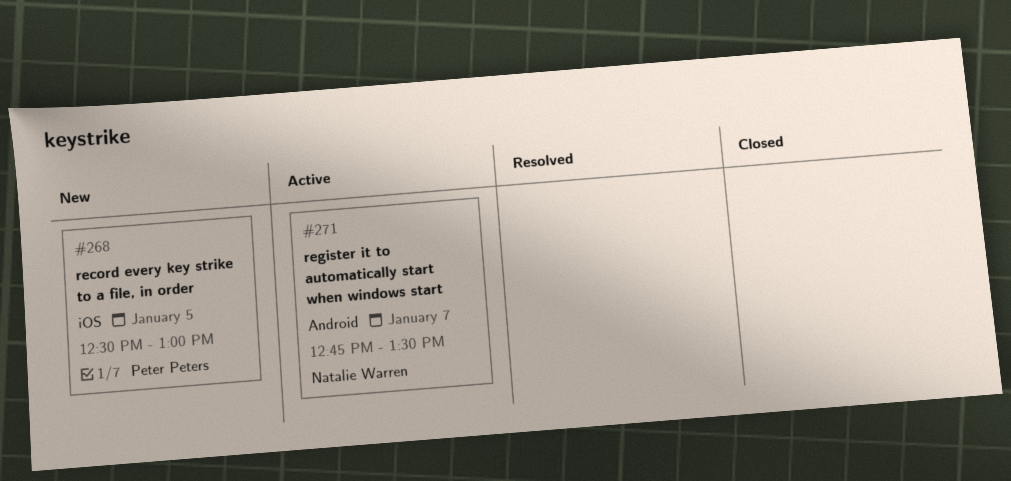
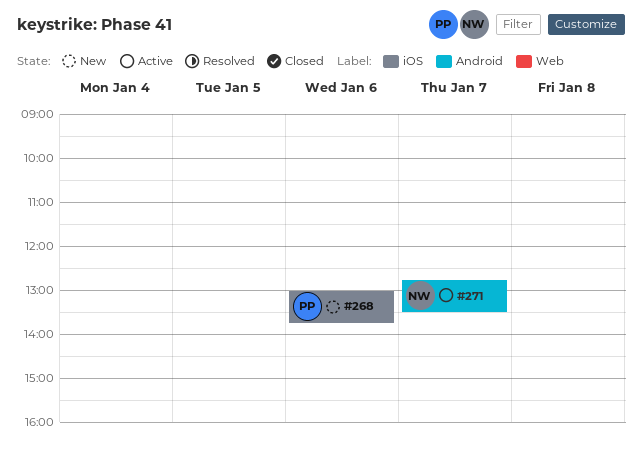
#268, day: Jan 5 -> Jan 6
#268, begins: 12:30 -> 13:00
#268, ends: 13:00 -> 13:45

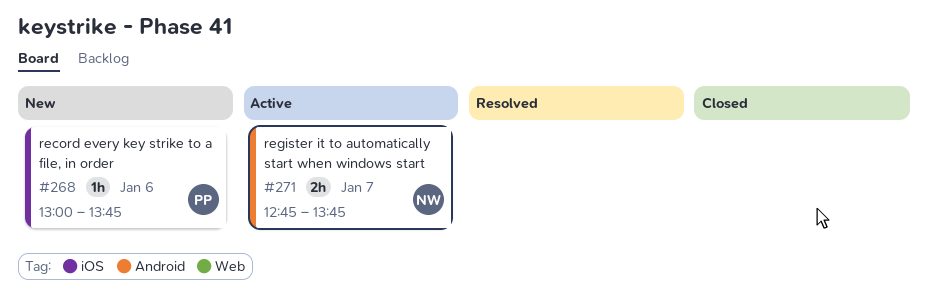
#271, ends: 13:30 -> 13:45

